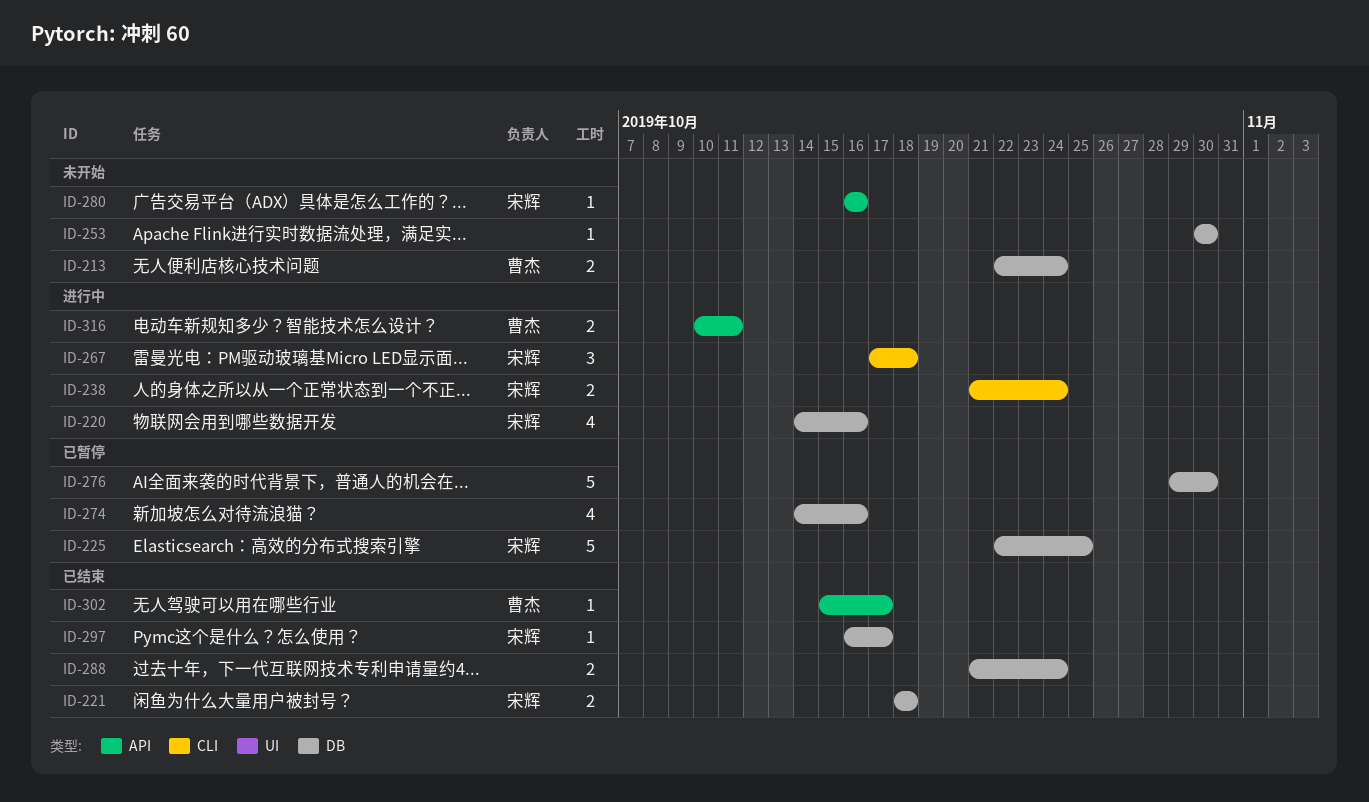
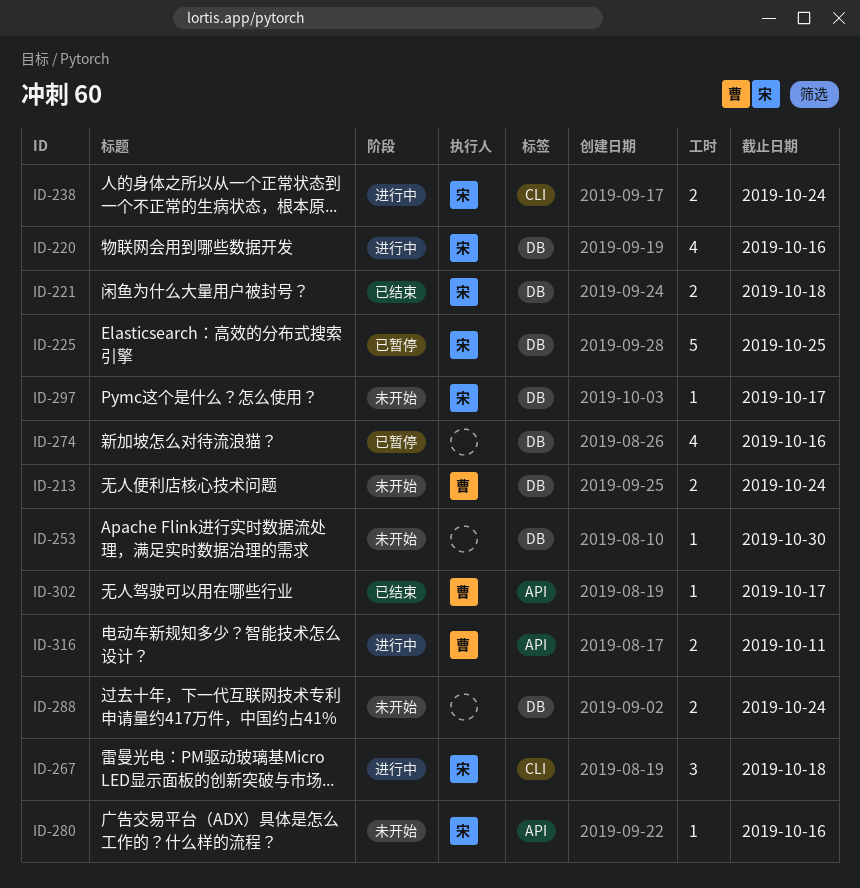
ID-276: present -> none
ID-288, status: 已结束 -> 未开始
ID-297, status: 已结束 -> 未开始

